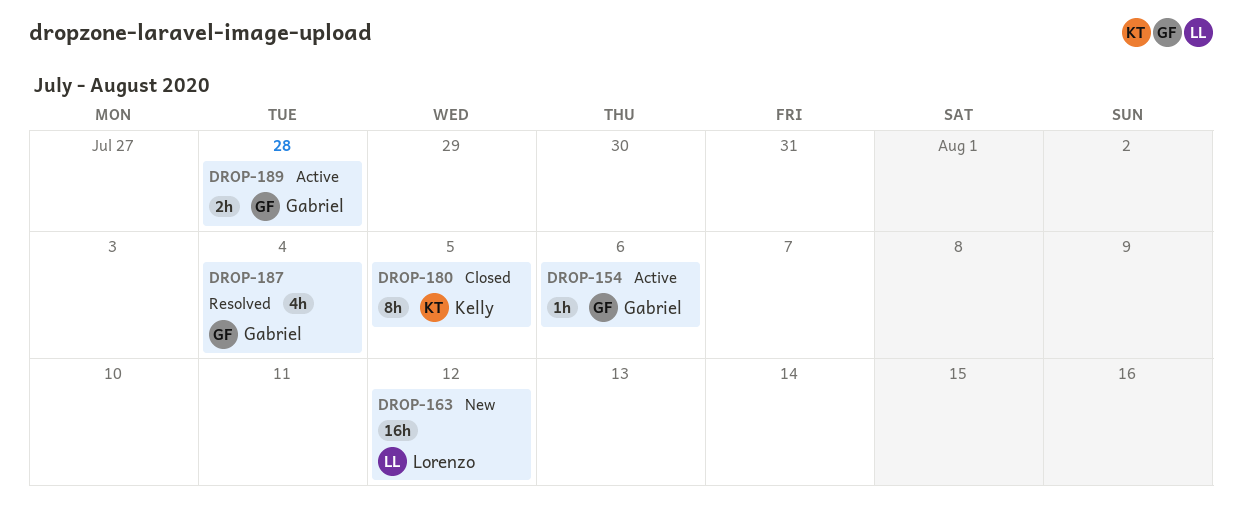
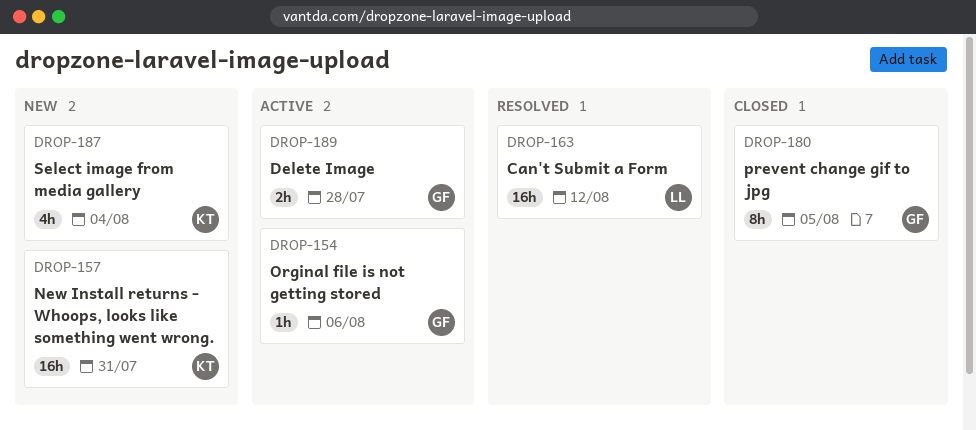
DROP-157: none -> present
DROP-163, status: New -> Resolved
DROP-180, owner: Kelly -> Gabriel
DROP-187, status: Resolved -> New
DROP-187, owner: Gabriel -> Kelly

